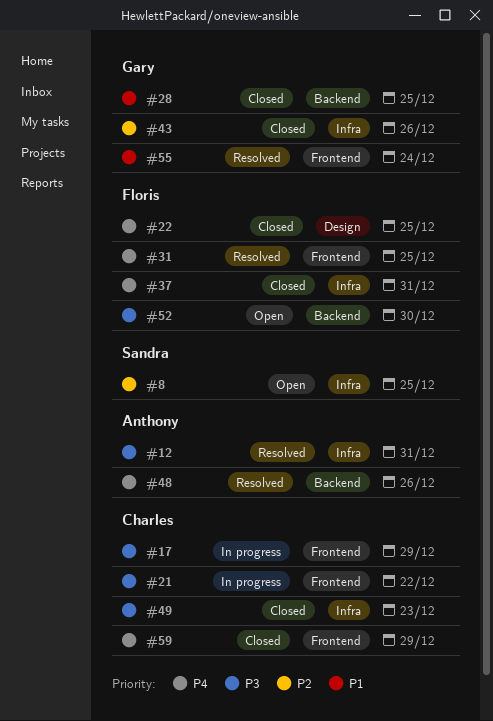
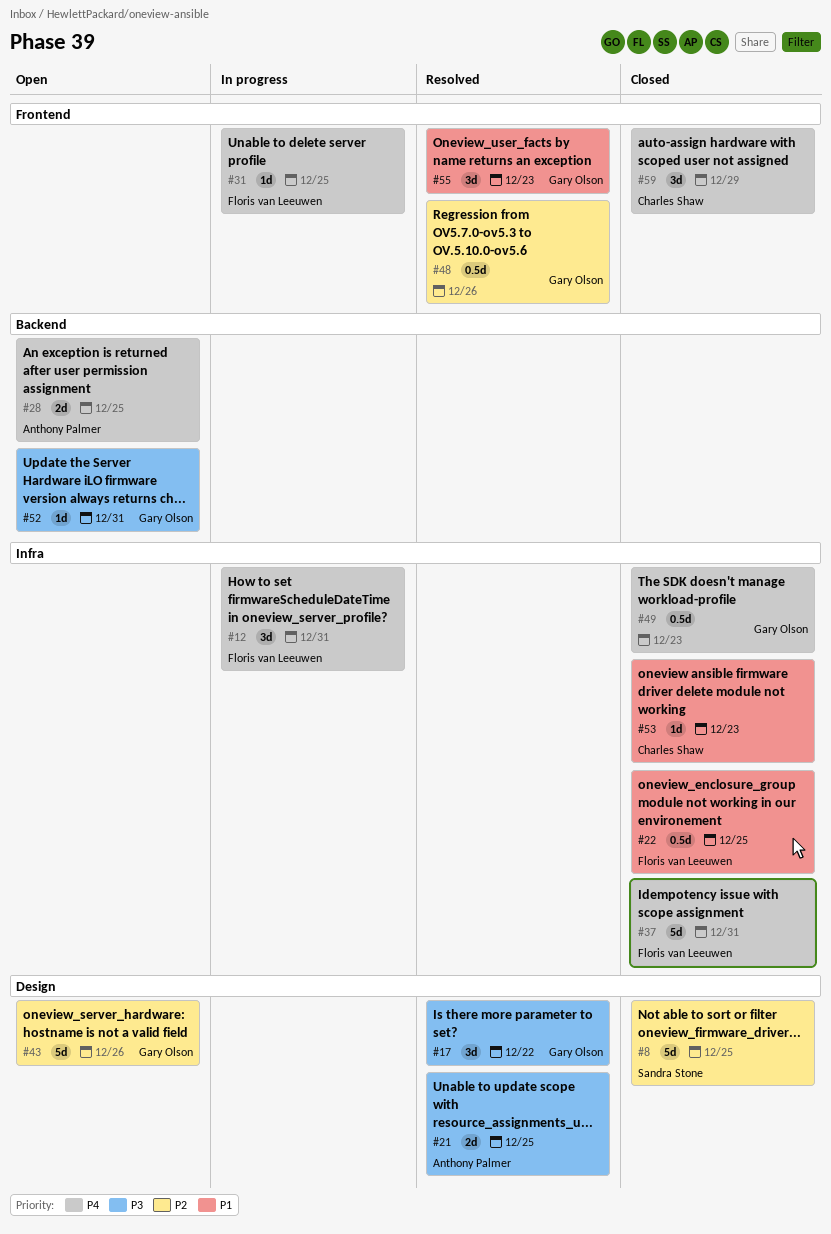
#8, status: Open -> Closed
#8, label: Infra -> Design
#12, status: Resolved -> In progress
#12, owner: Anthony Palmer -> Floris van Leeuwen
#12, priority: P3 -> P4
#17, status: In progress -> Resolved
#17, owner: Charles Shaw -> Gary Olson
#17, label: Frontend -> Design
#17, due: Dec 29 -> Dec 22
#21, status: In progress -> Resolved
#21, owner: Charles Shaw -> Anthony Palmer
#21, label: Frontend -> Design
#21, due: Dec 22 -> Dec 25
#22, priority: P4 -> P1
#22, label: Design -> Infra
#28, status: Closed -> Open
#28, owner: Gary Olson -> Anthony Palmer
#28, priority: P1 -> P4
#31, status: Resolved -> In progress
#43, status: Closed -> Open
#43, label: Infra -> Design
#48, owner: Anthony Palmer -> Gary Olson
#48, priority: P4 -> P2
#48, label: Backend -> Frontend
#49, owner: Charles Shaw -> Gary Olson
#49, priority: P3 -> P4
#52, owner: Floris van Leeuwen -> Gary Olson
#52, due: Dec 30 -> Dec 31
#53: none -> present
#55, due: Dec 24 -> Dec 23

